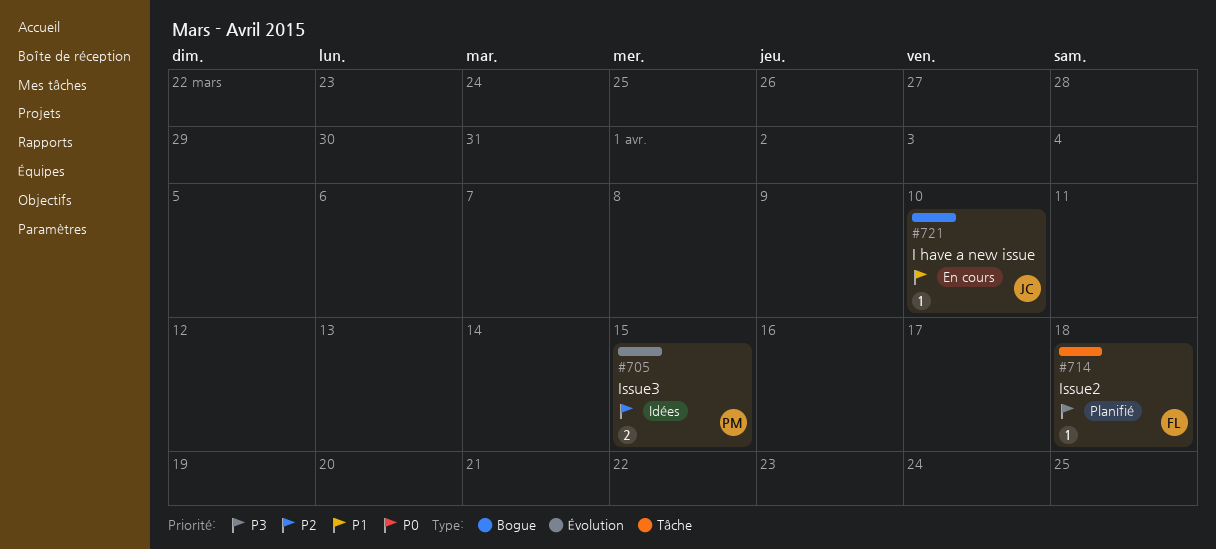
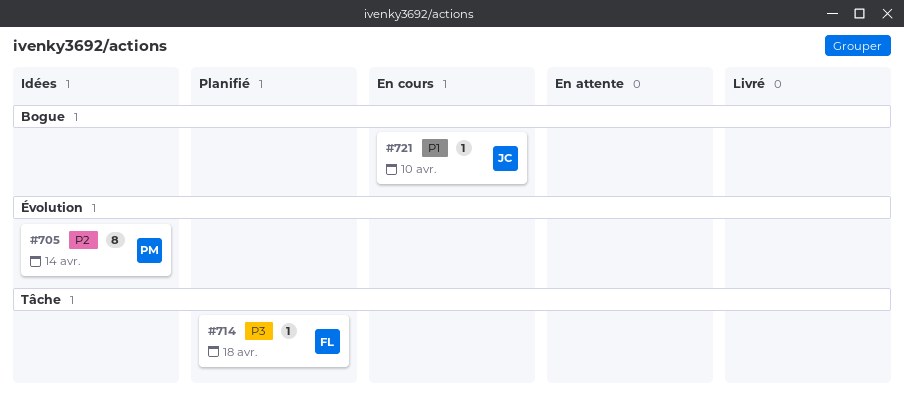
#705, estimate: 2 -> 8
#705, due: Apr 15 -> Apr 14

